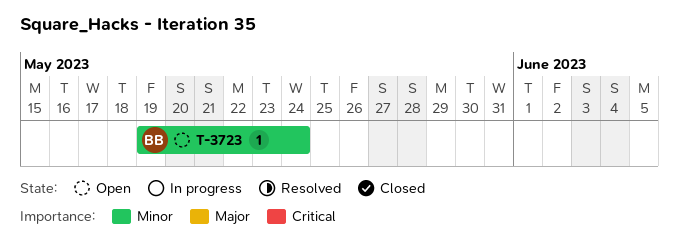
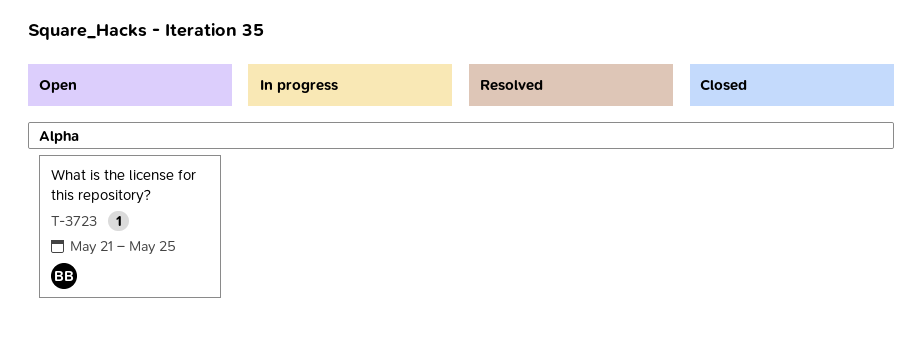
T-3723, start: May 19 -> May 21
T-3723, due: May 24 -> May 25

